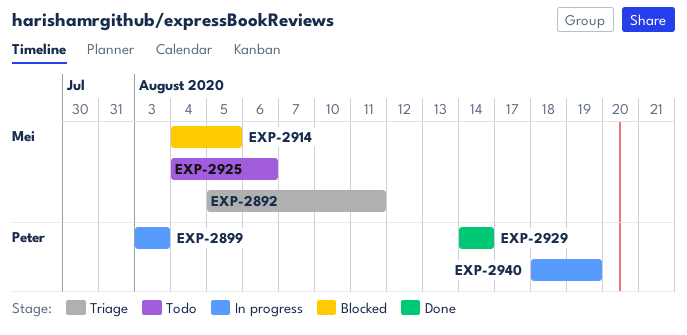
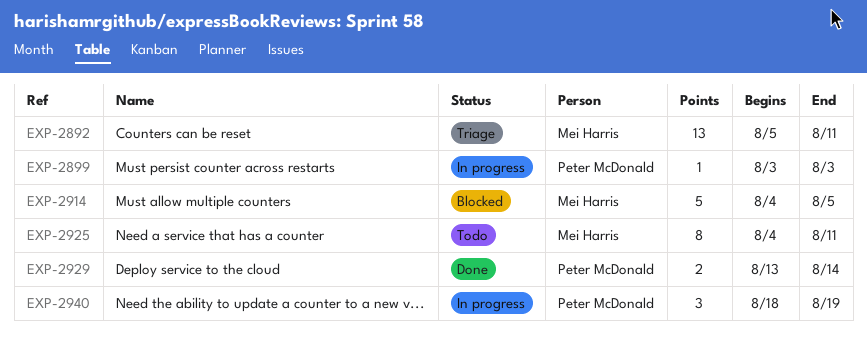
EXP-2925, due: Aug 6 -> Aug 11
EXP-2929, start: Aug 14 -> Aug 13

